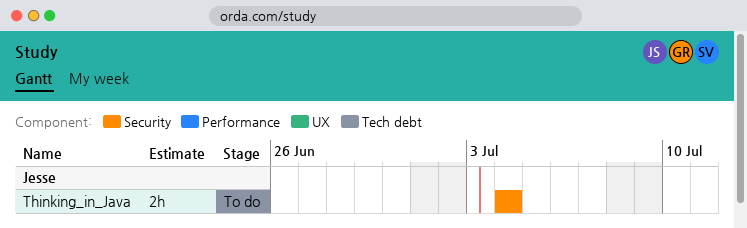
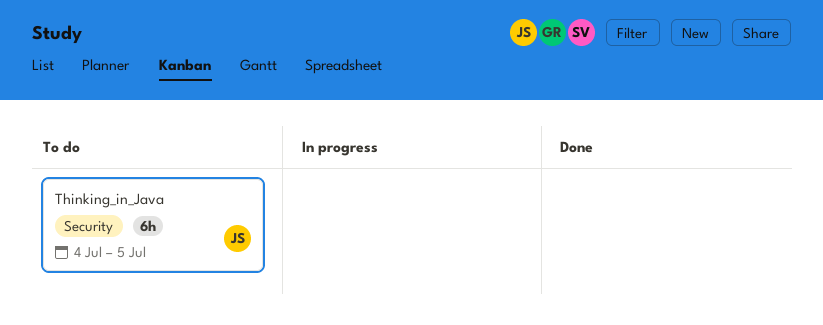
Thinking_in_Java, estimate: 2h -> 6h
Thinking_in_Java, due: Jul 4 -> Jul 5

